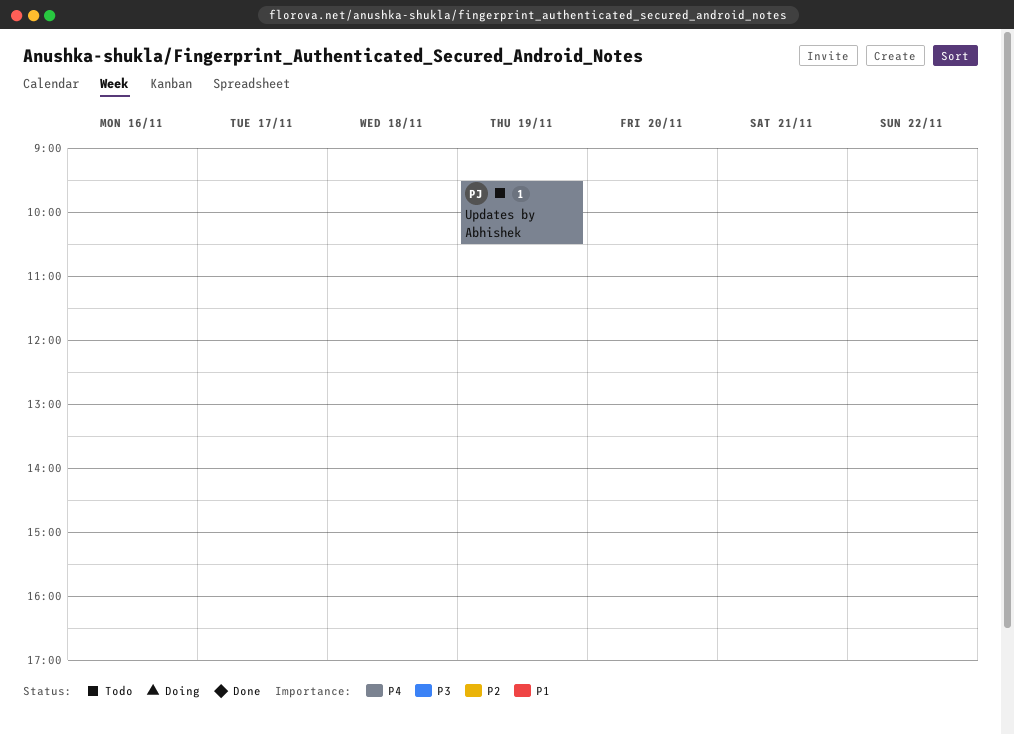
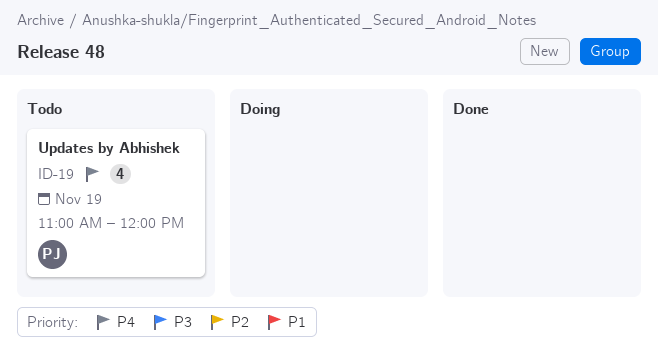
Updates by Abhishek, estimate: 1 -> 4
Updates by Abhishek, begins: 09:30 -> 11:00
Updates by Abhishek, ends: 10:30 -> 12:00

